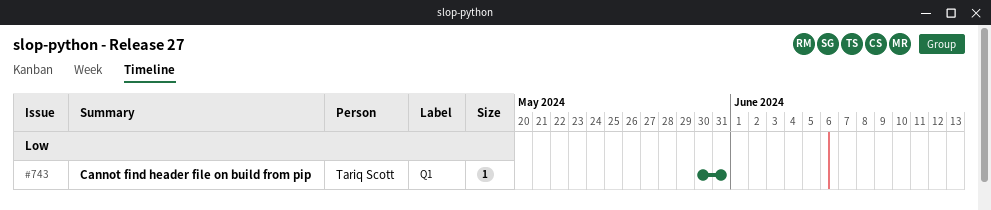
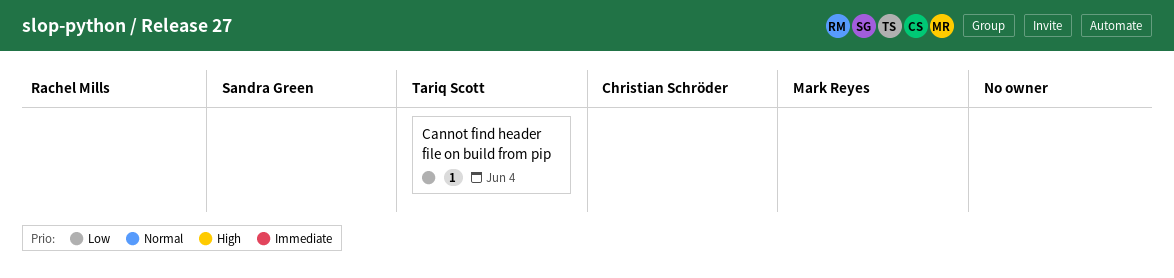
Cannot find header file on build from pip, due: May 31 -> Jun 4

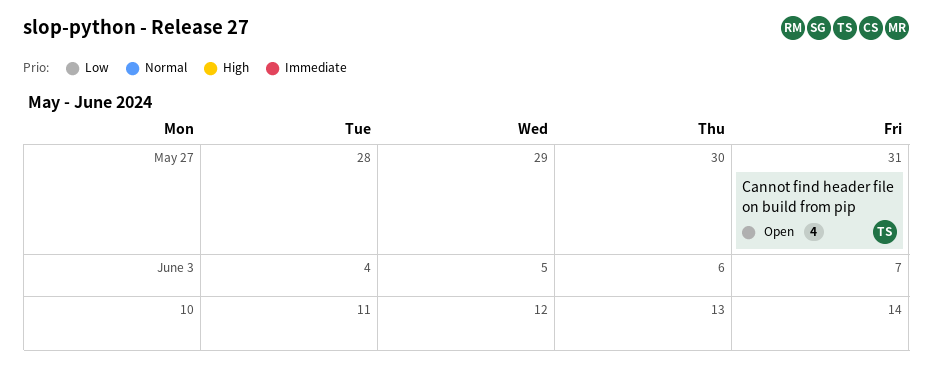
Cannot find header file on build from pip, estimate: 1 -> 4
Cannot find header file on build from pip, due: Jun 4 -> May 31

